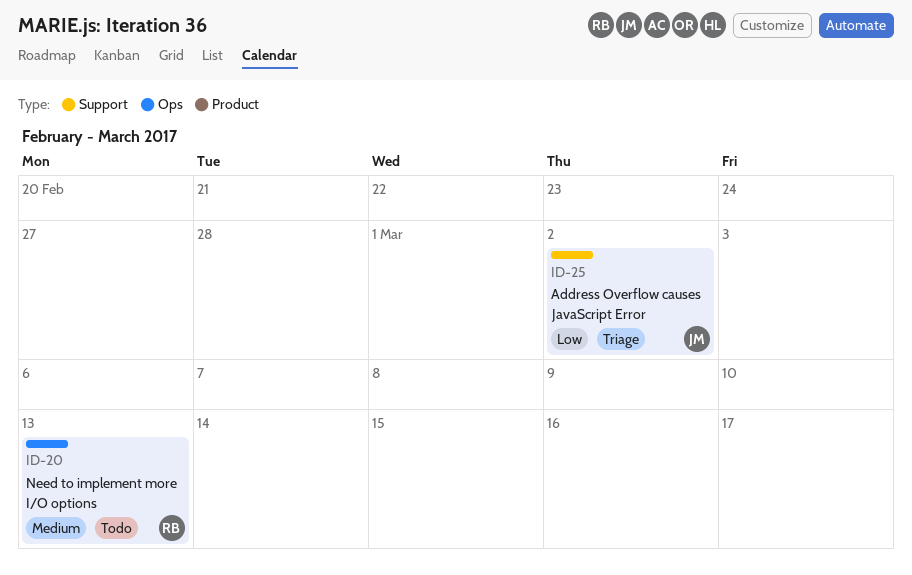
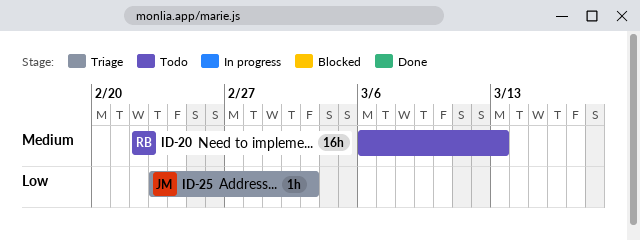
ID-25, due: Mar 2 -> Mar 3

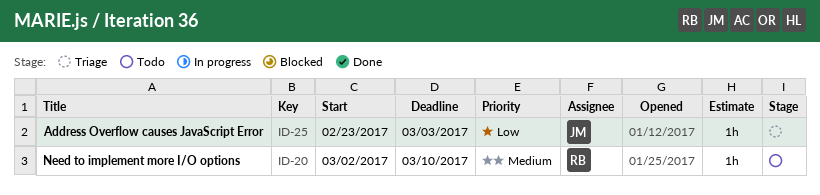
ID-20, estimate: 16h -> 1h
ID-20, start: Mar 6 -> Mar 2
ID-20, due: Mar 13 -> Mar 10

